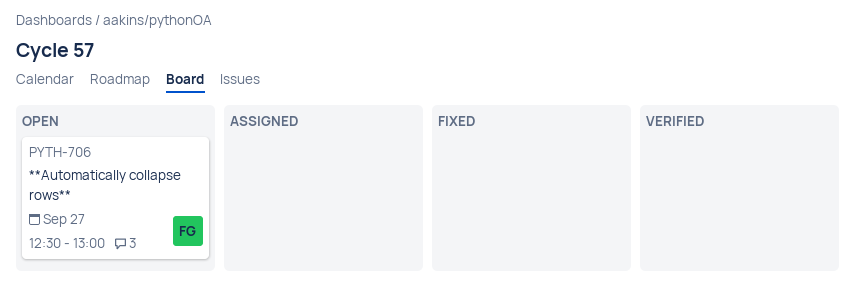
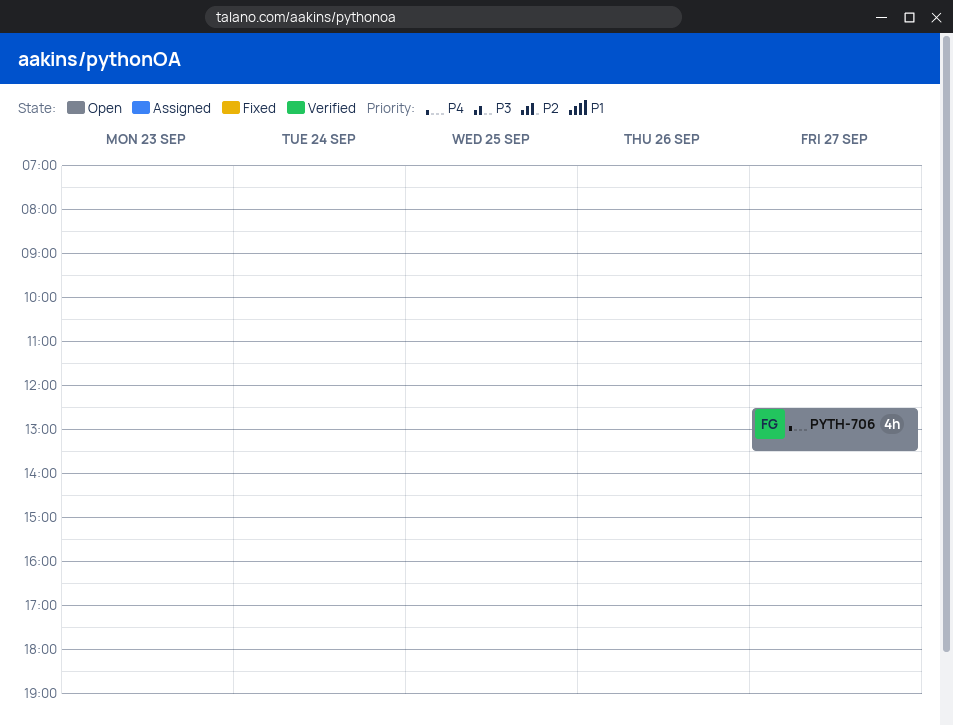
PYTH-706, ends: 13:00 -> 13:30

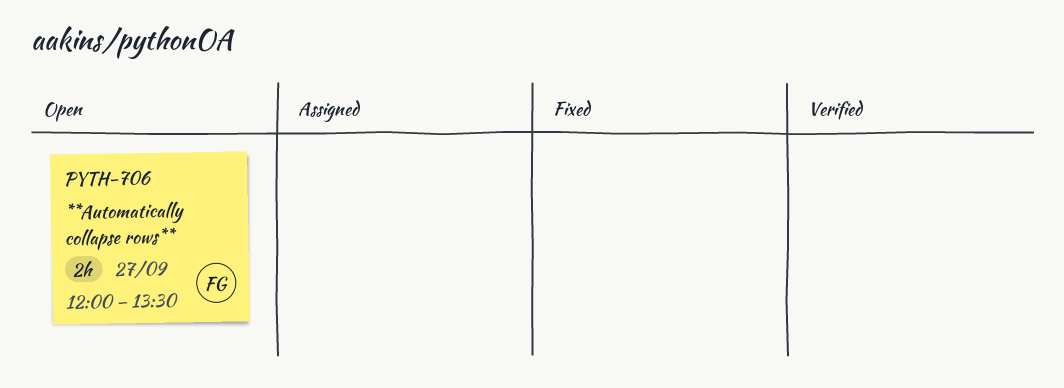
PYTH-706, estimate: 4h -> 2h
PYTH-706, begins: 12:30 -> 12:00

